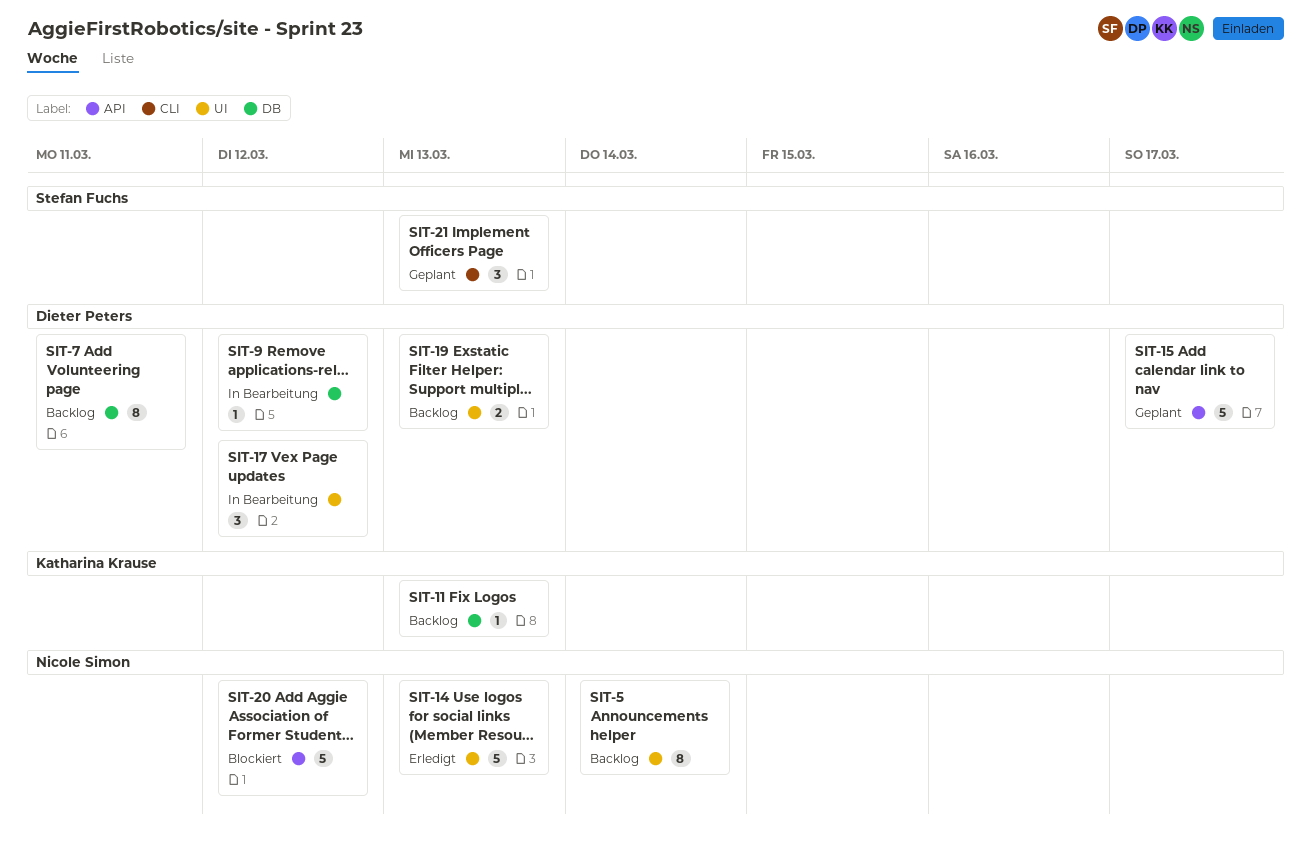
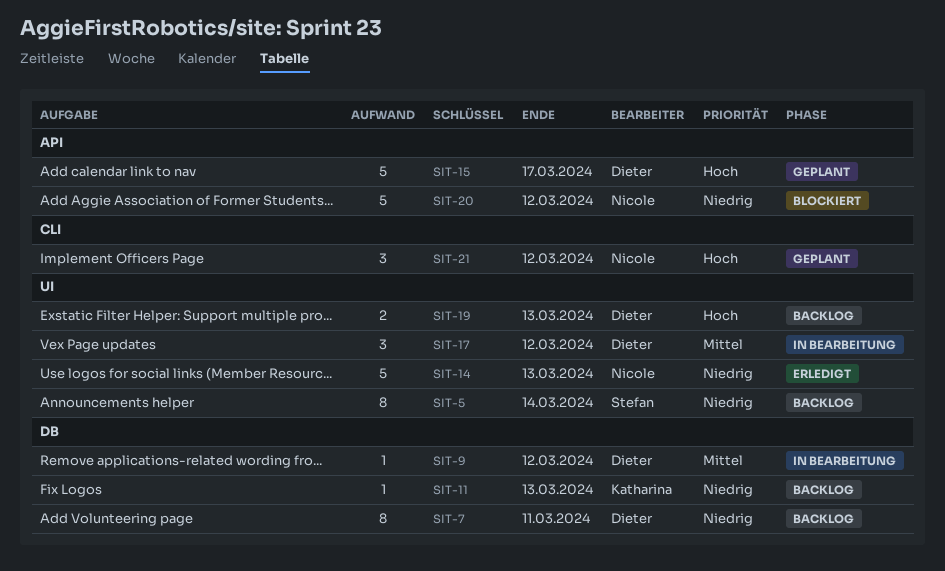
SIT-5, owner: Nicole Simon -> Stefan Fuchs
SIT-21, owner: Stefan Fuchs -> Nicole Simon
SIT-21, due: Mar 13 -> Mar 12

